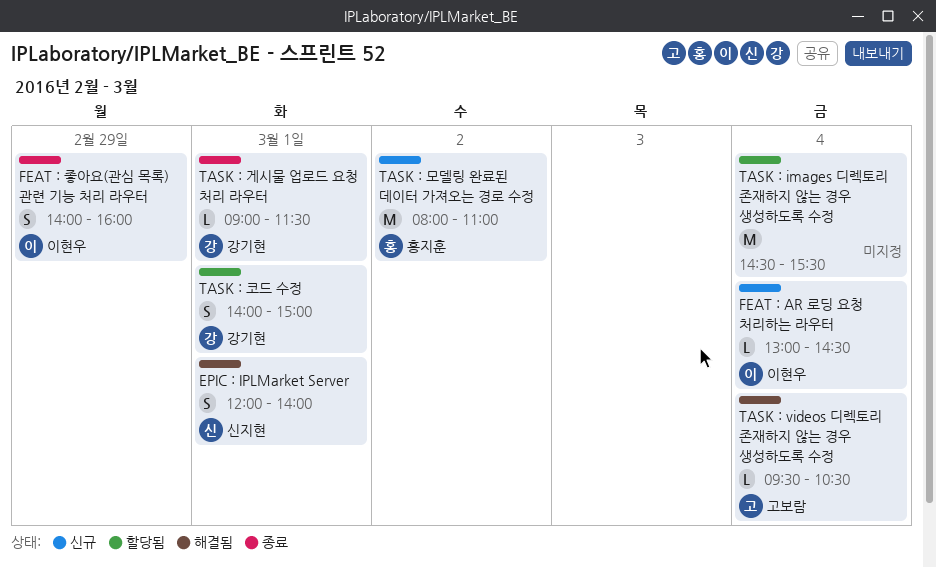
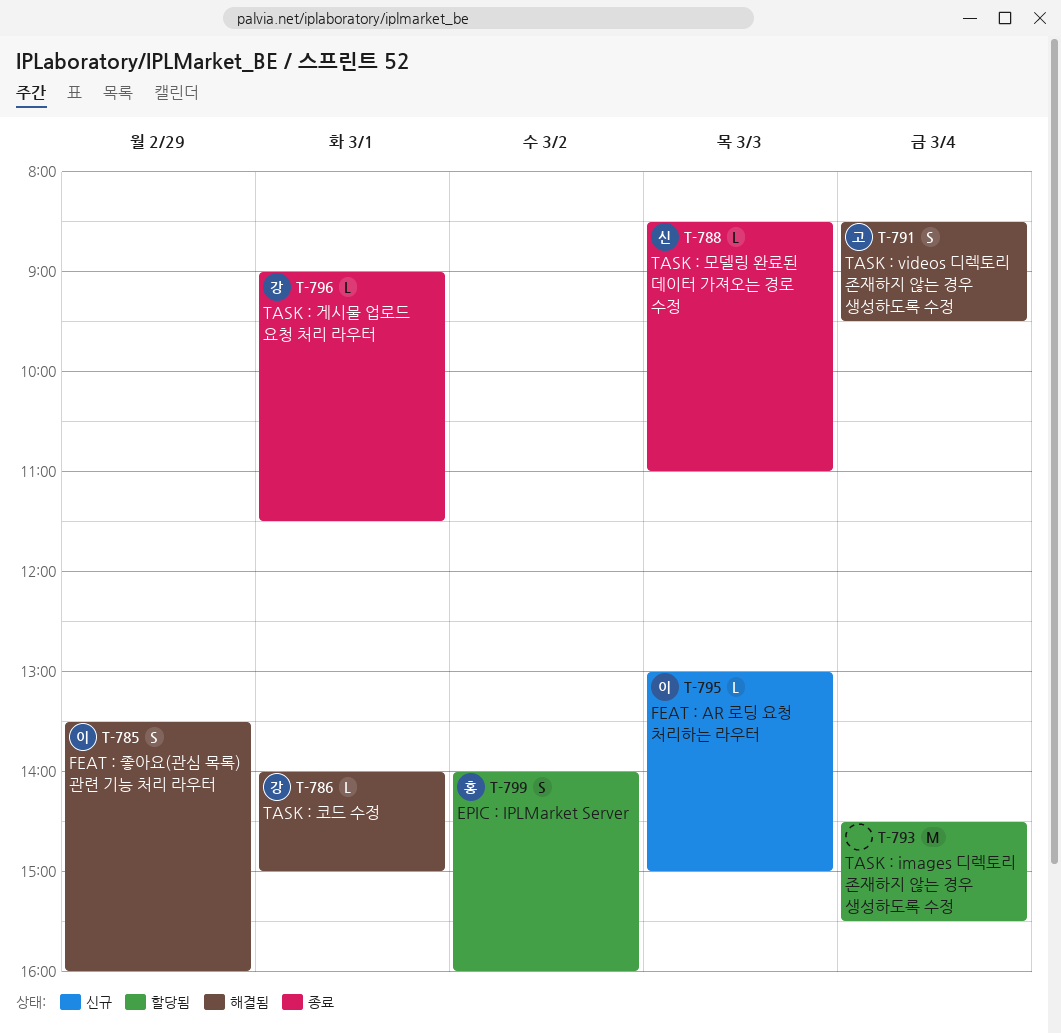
EPIC : IPLMarket Server, status: 해결됨 -> 할당됨
EPIC : IPLMarket Server, owner: 신지현 -> 홍지훈
EPIC : IPLMarket Server, day: Mar 1 -> Mar 2
EPIC : IPLMarket Server, begins: 12:00 -> 14:00
EPIC : IPLMarket Server, ends: 14:00 -> 16:00
FEAT : AR 로딩 요청 처리하는 라우터, day: Mar 4 -> Mar 3
FEAT : AR 로딩 요청 처리하는 라우터, ends: 14:30 -> 15:00
FEAT : 좋아요(관심 목록) 관련 기능 처리 라우터, status: 종료 -> 해결됨
FEAT : 좋아요(관심 목록) 관련 기능 처리 라우터, begins: 14:00 -> 13:30
TASK : videos 디렉토리 존재하지 않는 경우 생성하도록 수정, estimate: L -> S
TASK : videos 디렉토리 존재하지 않는 경우 생성하도록 수정, begins: 09:30 -> 08:30
TASK : videos 디렉토리 존재하지 않는 경우 생성하도록 수정, ends: 10:30 -> 09:30
TASK : 모델링 완료된 데이터 가져오는 경로 수정, status: 신규 -> 종료
TASK : 모델링 완료된 데이터 가져오는 경로 수정, owner: 홍지훈 -> 신지현
TASK : 모델링 완료된 데이터 가져오는 경로 수정, estimate: M -> L
TASK : 모델링 완료된 데이터 가져오는 경로 수정, day: Mar 2 -> Mar 3
TASK : 모델링 완료된 데이터 가져오는 경로 수정, begins: 08:00 -> 08:30
TASK : 코드 수정, status: 할당됨 -> 해결됨
TASK : 코드 수정, estimate: S -> L

